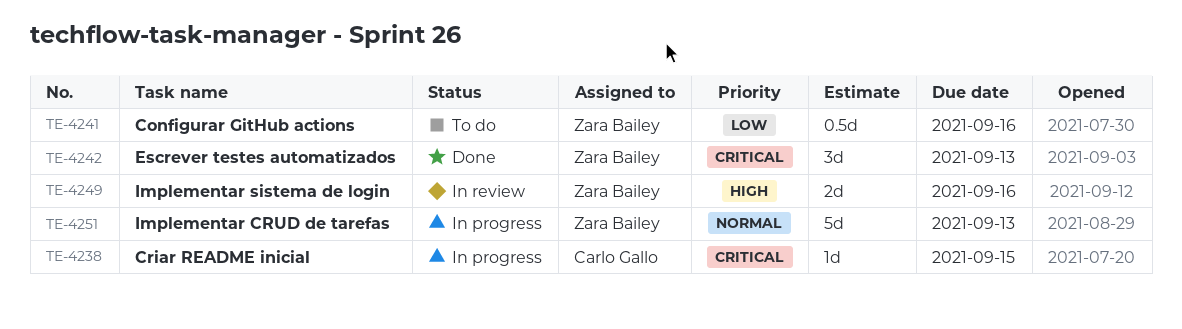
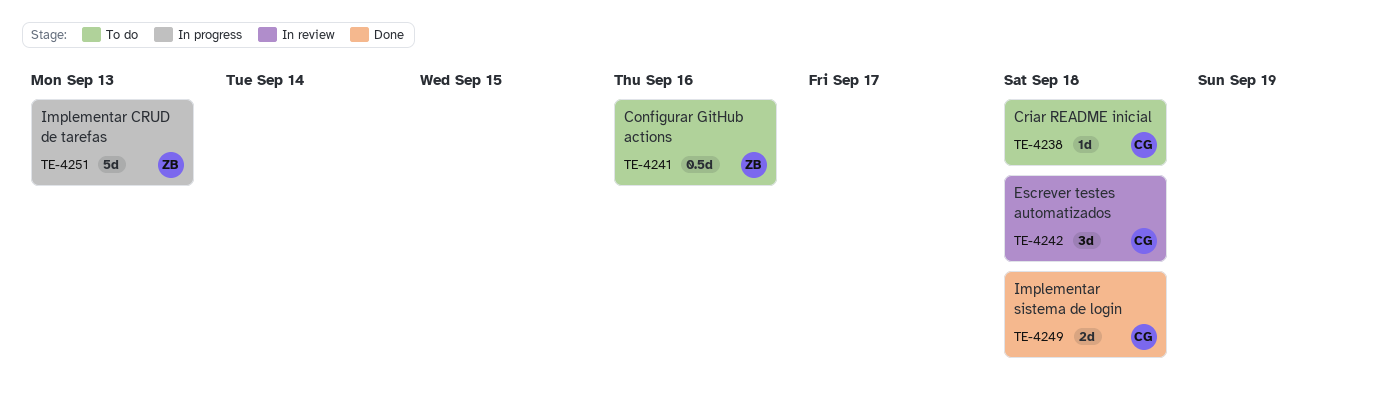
TE-4238, status: In progress -> To do
TE-4238, due: Sep 15 -> Sep 18
TE-4242, status: Done -> In review
TE-4242, owner: Zara Bailey -> Carlo Gallo
TE-4242, due: Sep 13 -> Sep 18
TE-4249, status: In review -> Done
TE-4249, owner: Zara Bailey -> Carlo Gallo
TE-4249, due: Sep 16 -> Sep 18

